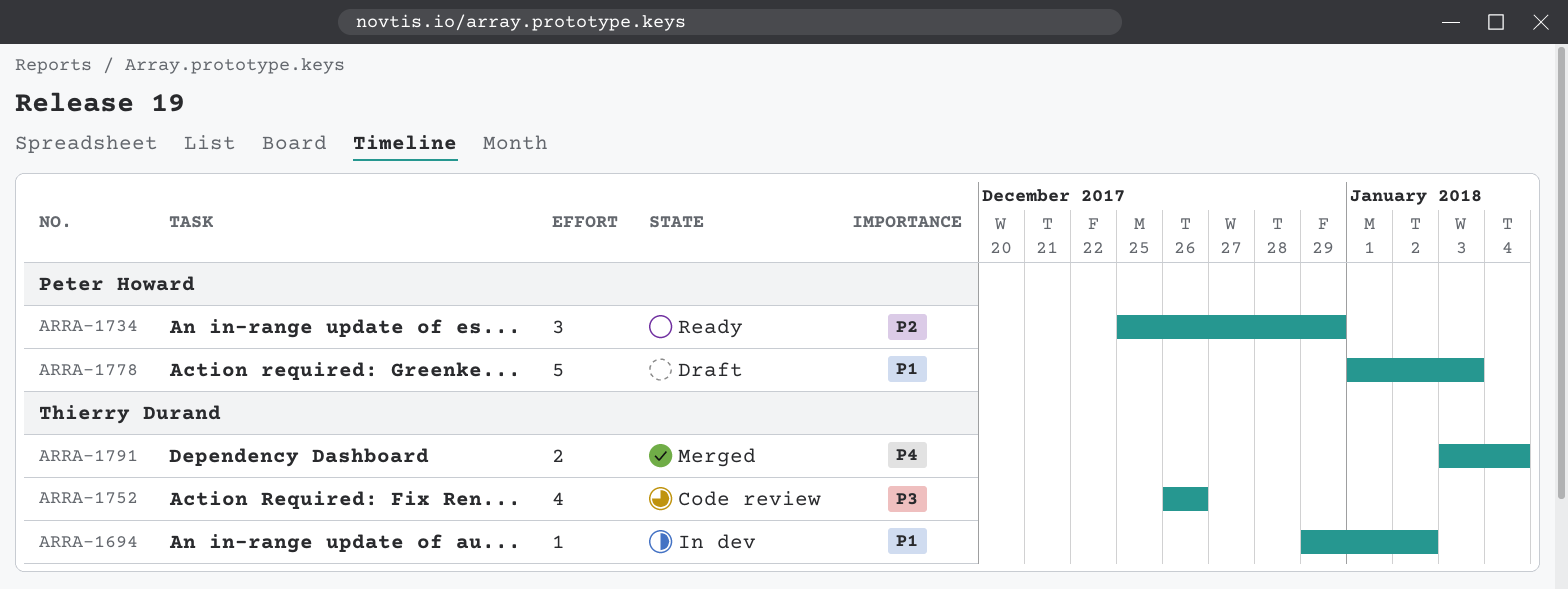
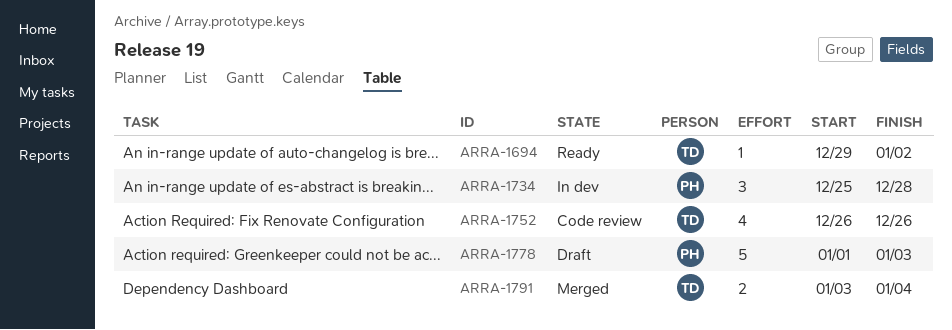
ARRA-1694, status: In dev -> Ready
ARRA-1734, status: Ready -> In dev
ARRA-1734, due: Dec 29 -> Dec 28

